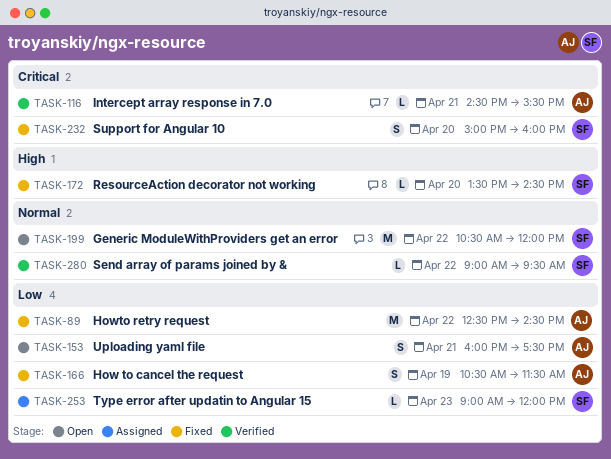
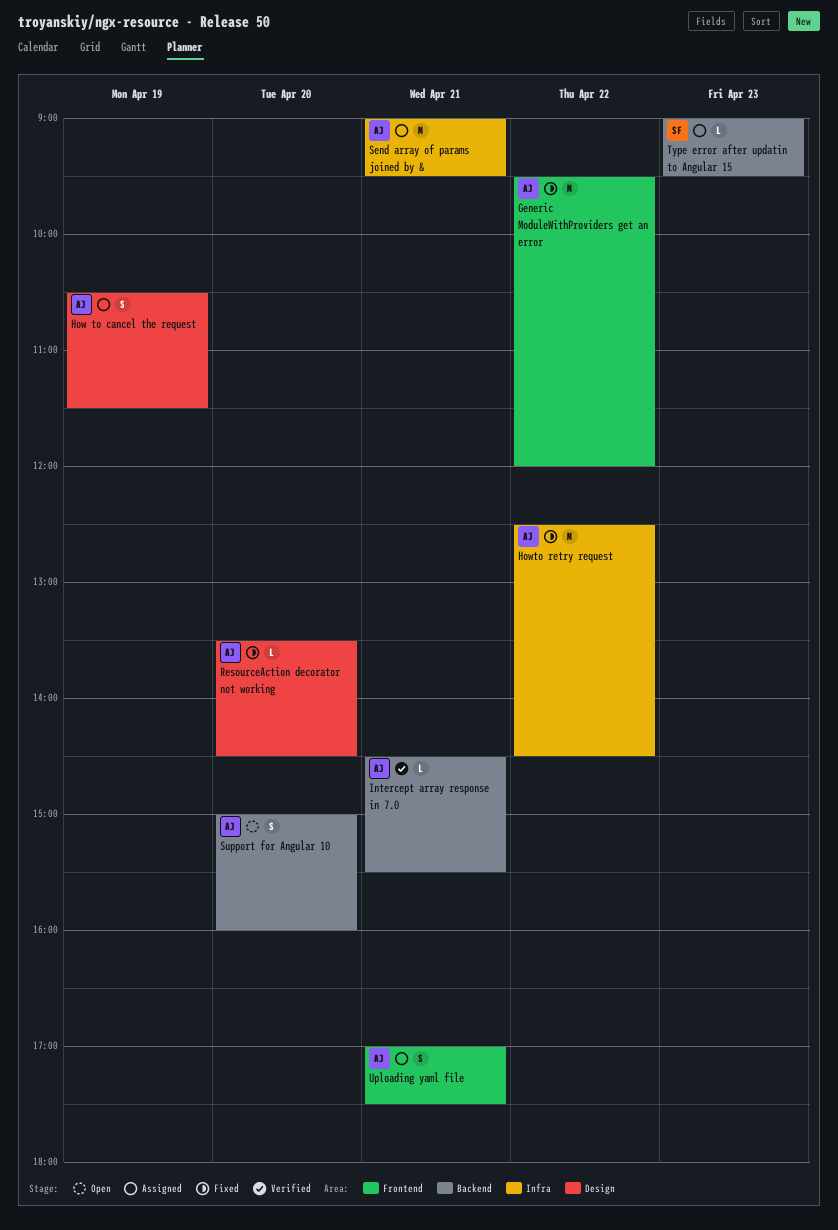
Generic ModuleWithProviders get an error, status: Open -> Fixed
Generic ModuleWithProviders get an error, owner: SF -> AJ
Generic ModuleWithProviders get an error, begins: 10:30 -> 09:30
How to cancel the request, status: Fixed -> Assigned
ResourceAction decorator not working, owner: SF -> AJ
Send array of params joined by &, status: Verified -> Assigned
Send array of params joined by &, owner: SF -> AJ
Send array of params joined by &, estimate: L -> M
Send array of params joined by &, day: Apr 22 -> Apr 21
Support for Angular 10, status: Fixed -> Open
Support for Angular 10, owner: SF -> AJ
Type error after updatin to Angular 15, ends: 12:00 -> 09:30
Uploading yaml file, status: Open -> Assigned
Uploading yaml file, begins: 16:00 -> 17:00

